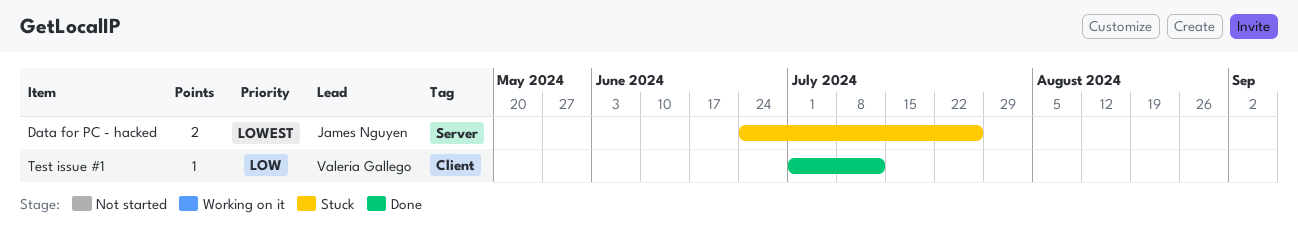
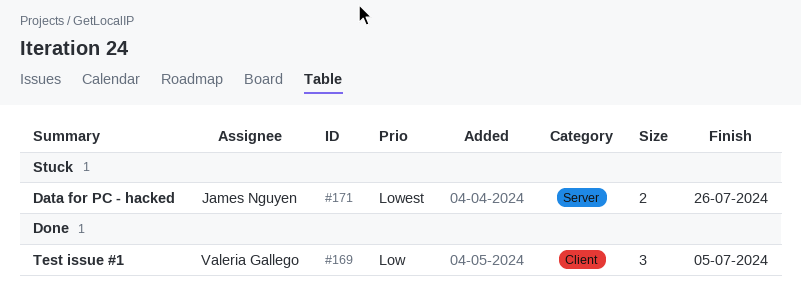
Test issue #1, estimate: 1 -> 3
Test issue #1, due: Jul 12 -> Jul 5

